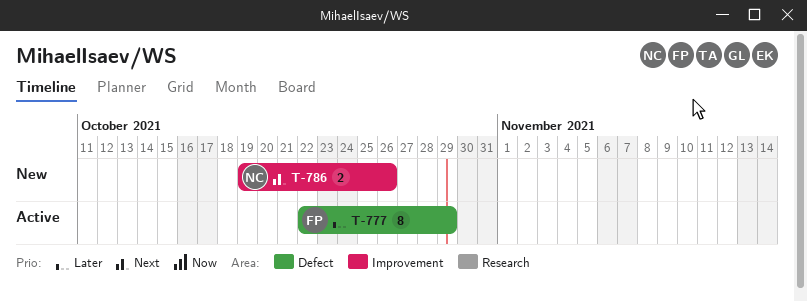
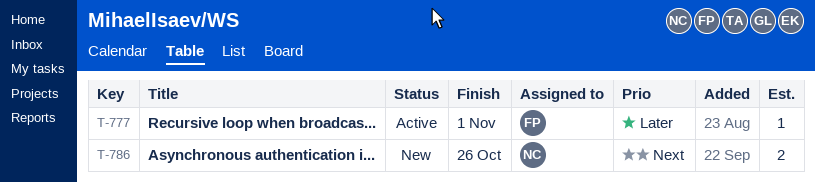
T-777, estimate: 8 -> 1
T-777, due: Oct 29 -> Nov 1

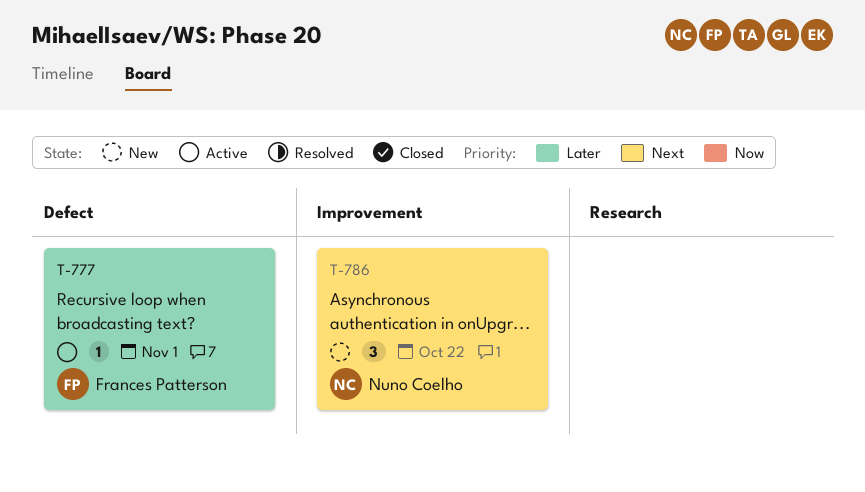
T-786, estimate: 2 -> 3
T-786, due: Oct 26 -> Oct 22

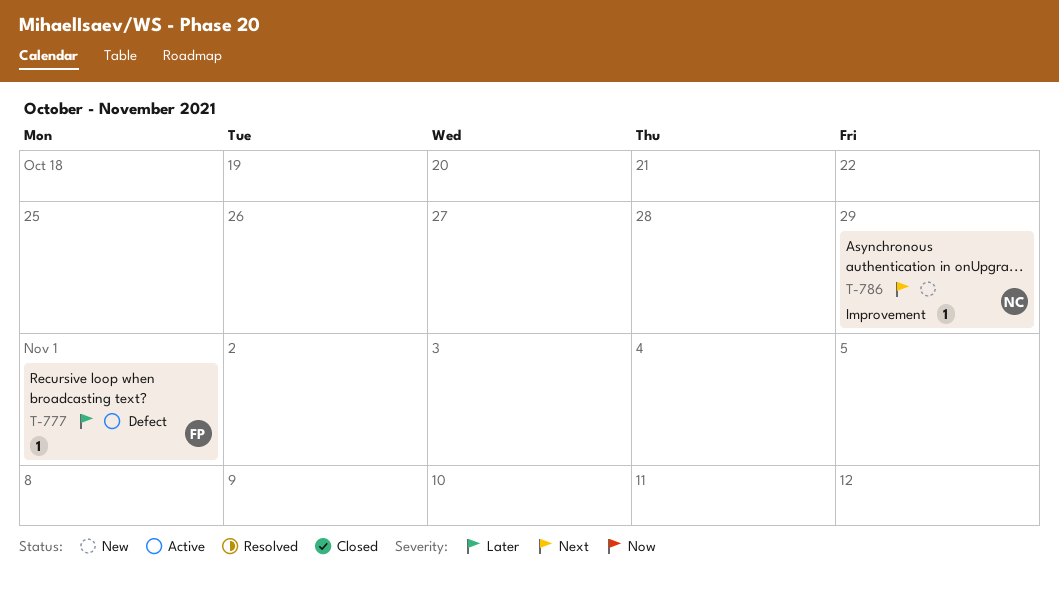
T-786, estimate: 3 -> 1
T-786, due: Oct 22 -> Oct 29

